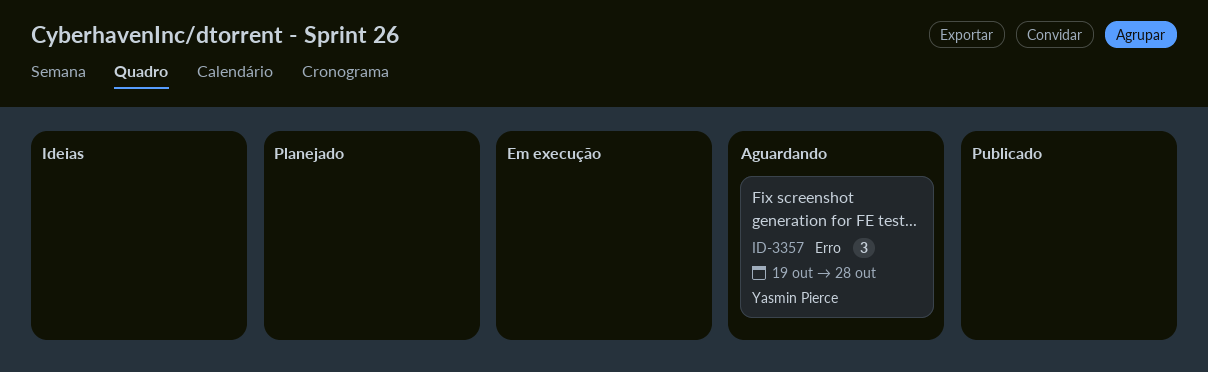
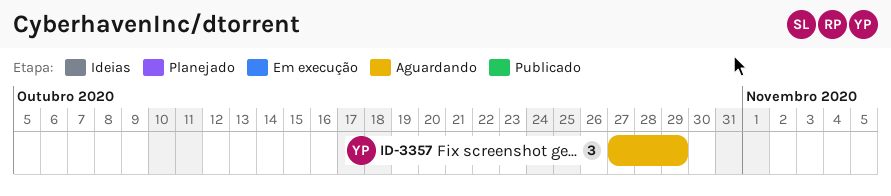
ID-3357, start: Oct 19 -> Oct 27
ID-3357, due: Oct 28 -> Oct 29

